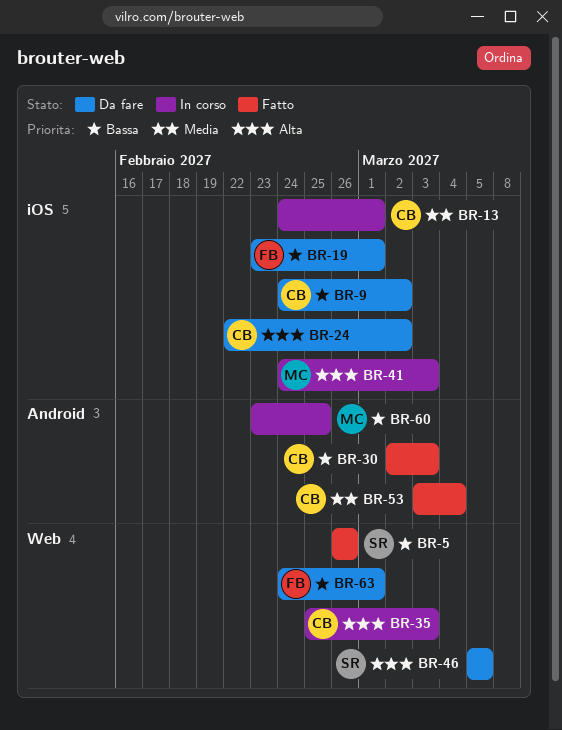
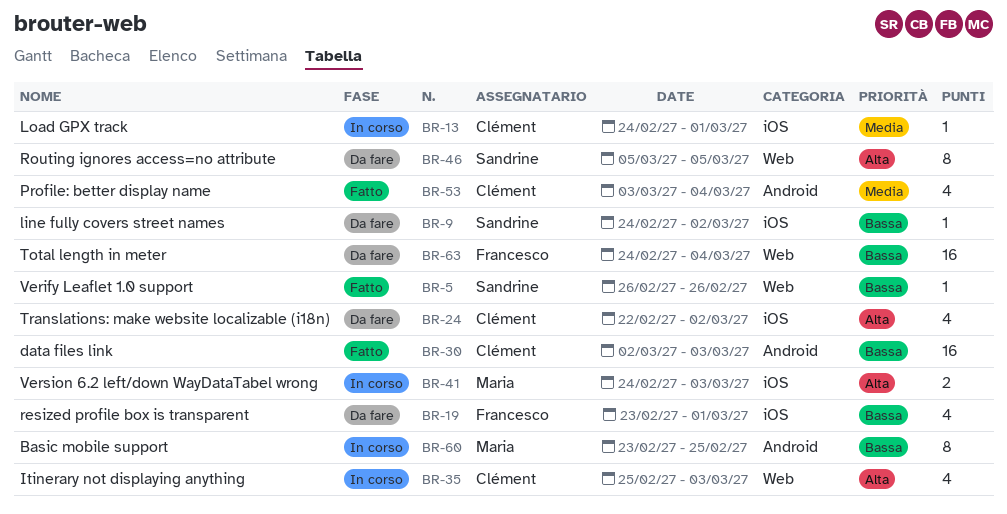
BR-9, owner: Clément -> Sandrine
BR-63, due: Mar 1 -> Mar 4

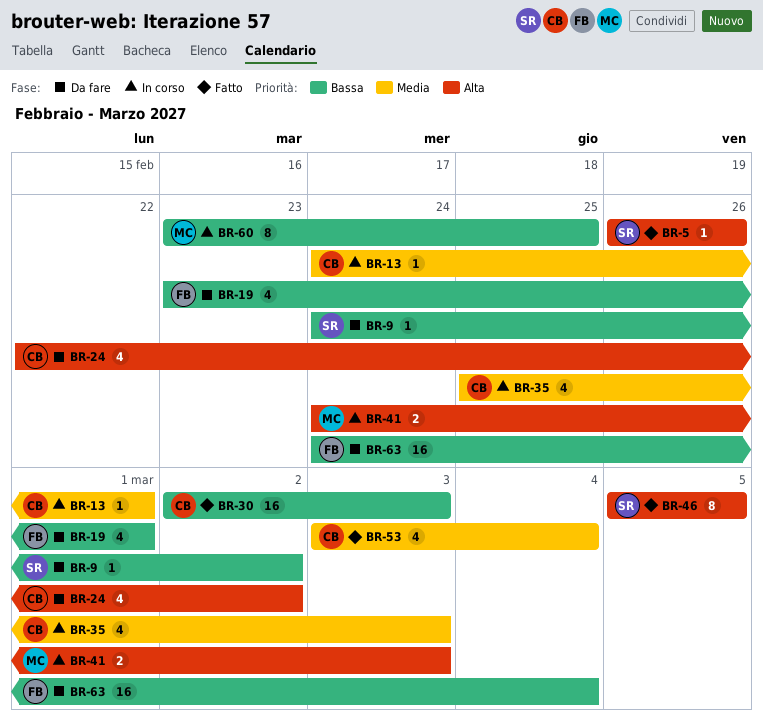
BR-5, priority: Bassa -> Alta
BR-35, priority: Alta -> Media
BR-46, status: Da fare -> Fatto

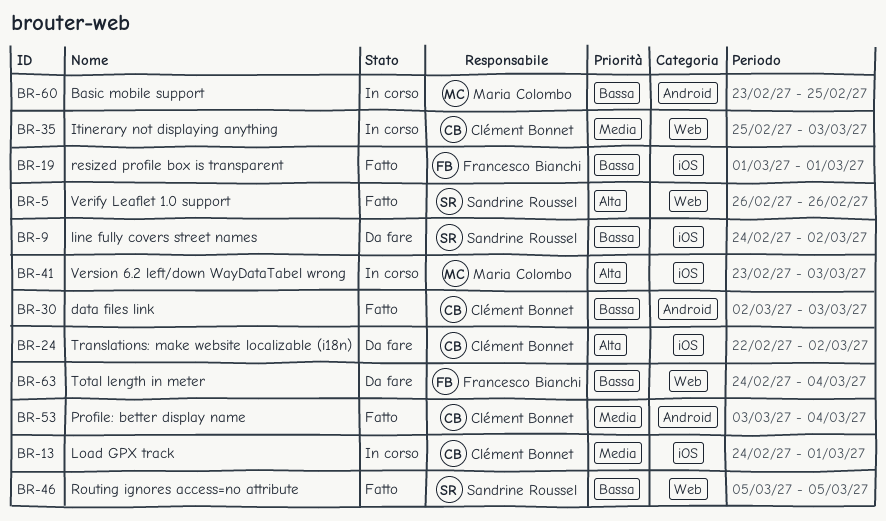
BR-19, status: Da fare -> Fatto
BR-19, start: Feb 23 -> Mar 1
BR-41, start: Feb 24 -> Feb 23
BR-46, priority: Alta -> Bassa

